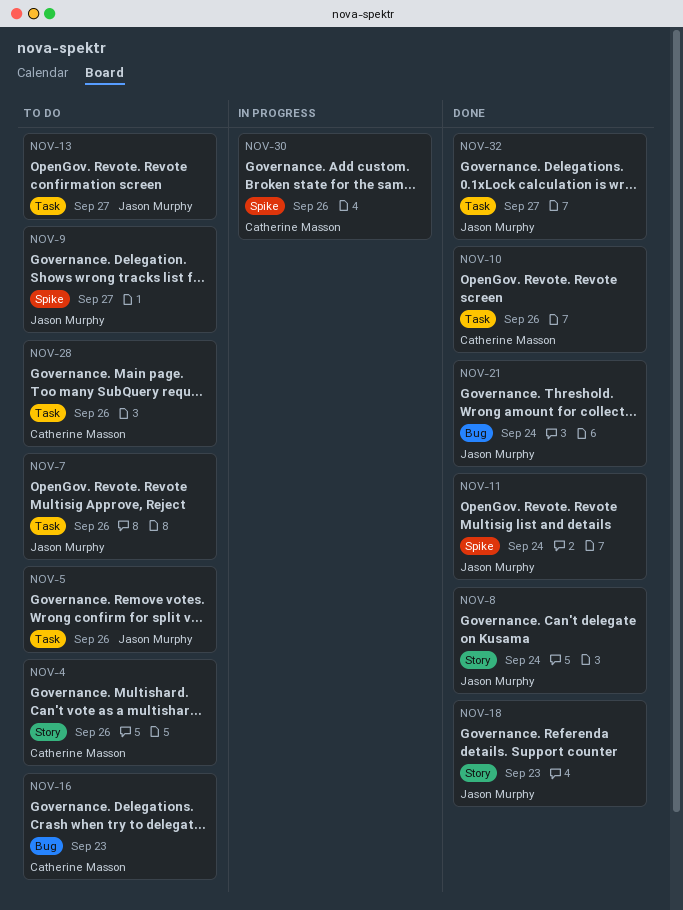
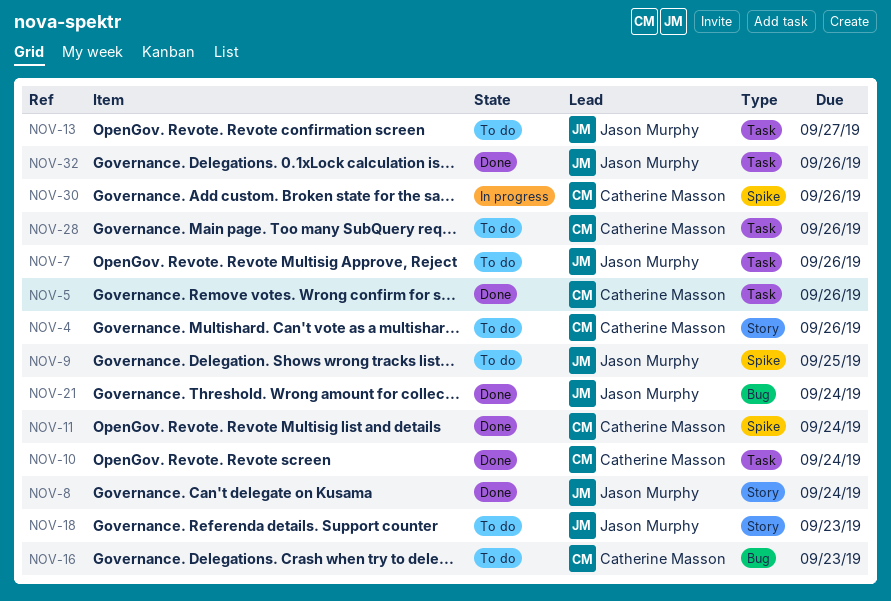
NOV-5, status: To do -> Done
NOV-5, owner: Jason Murphy -> Catherine Masson
NOV-9, due: Sep 27 -> Sep 25
NOV-10, due: Sep 26 -> Sep 24
NOV-11, owner: Jason Murphy -> Catherine Masson
NOV-18, status: Done -> To do
NOV-32, due: Sep 27 -> Sep 26

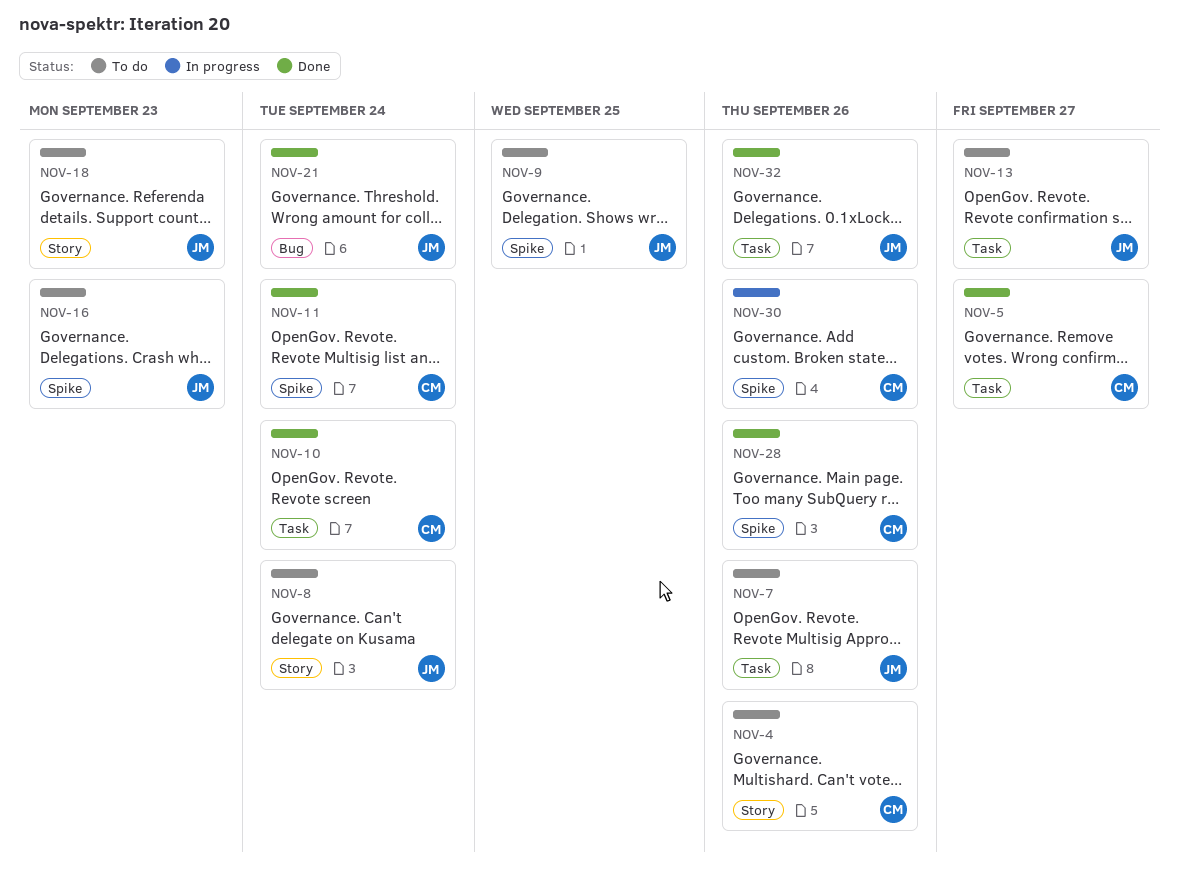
NOV-5, due: Sep 26 -> Sep 27
NOV-8, status: Done -> To do
NOV-16, owner: Catherine Masson -> Jason Murphy
NOV-16, label: Bug -> Spike
NOV-28, status: To do -> Done
NOV-28, label: Task -> Spike

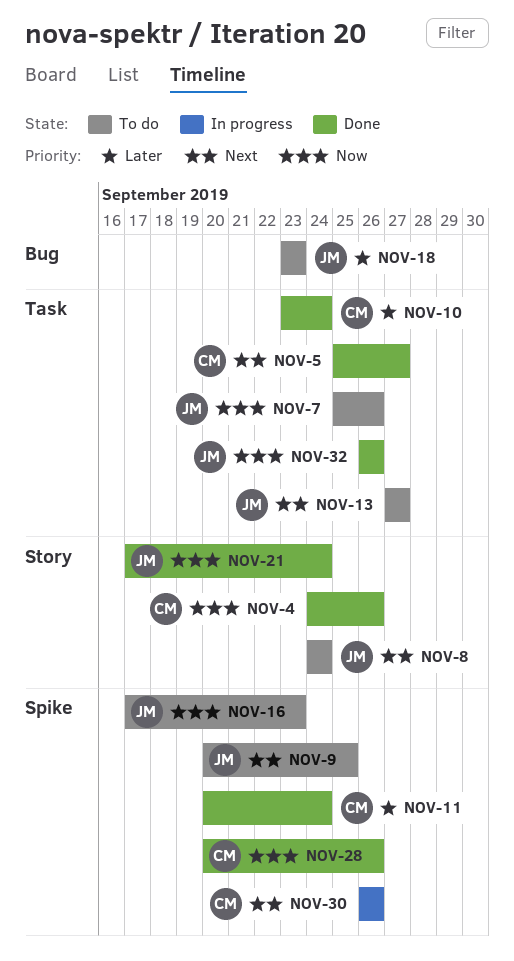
NOV-4, status: To do -> Done
NOV-18, label: Story -> Bug
NOV-21, label: Bug -> Story

